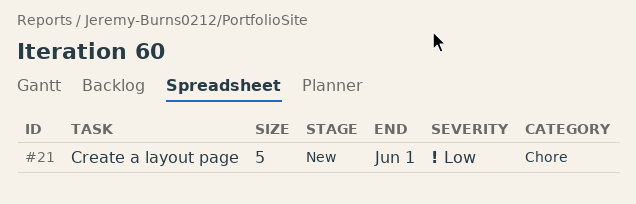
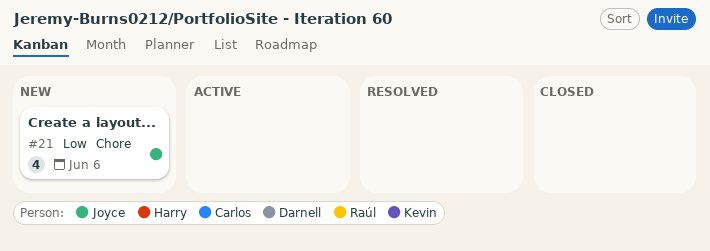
#21, estimate: 5 -> 4
#21, due: Jun 1 -> Jun 6

